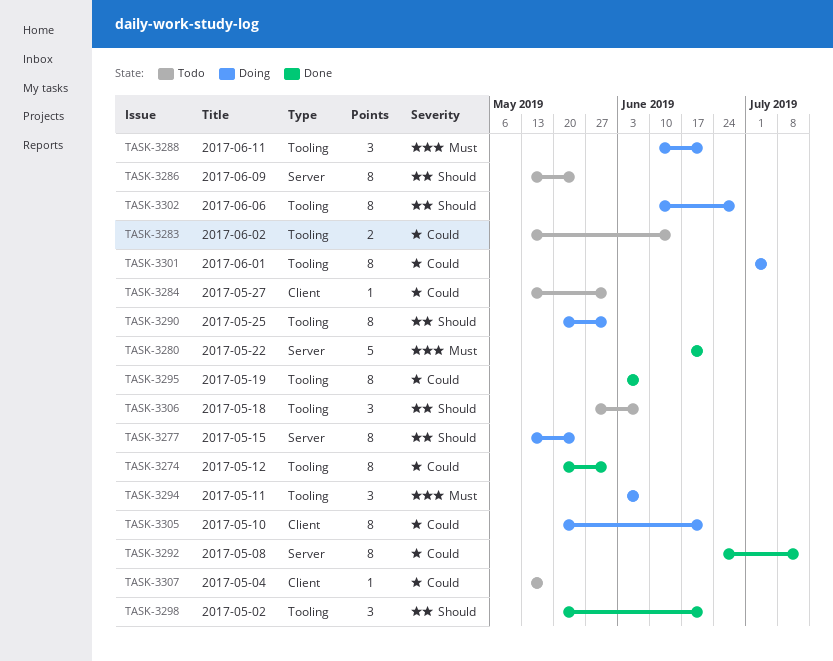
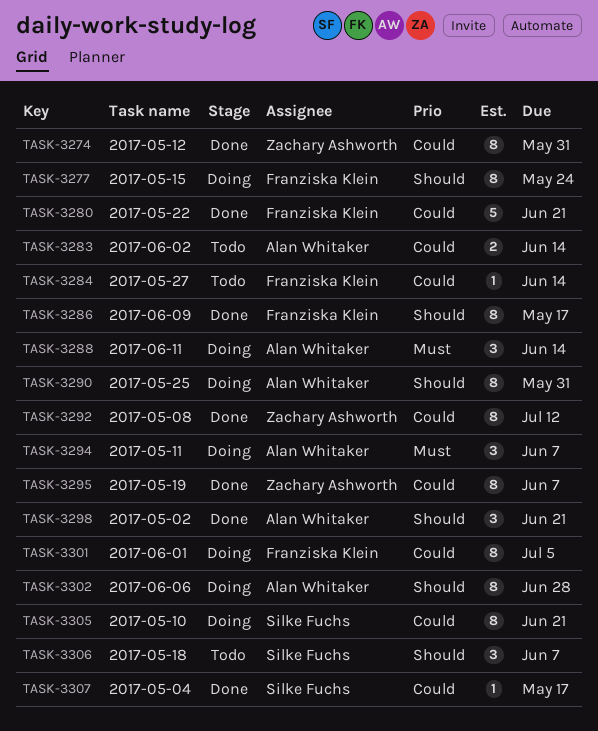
TASK-3280, priority: Must -> Could
TASK-3284, due: May 31 -> Jun 14
TASK-3286, status: Todo -> Done
TASK-3286, due: May 24 -> May 17
TASK-3288, due: Jun 21 -> Jun 14
TASK-3307, status: Todo -> Done

